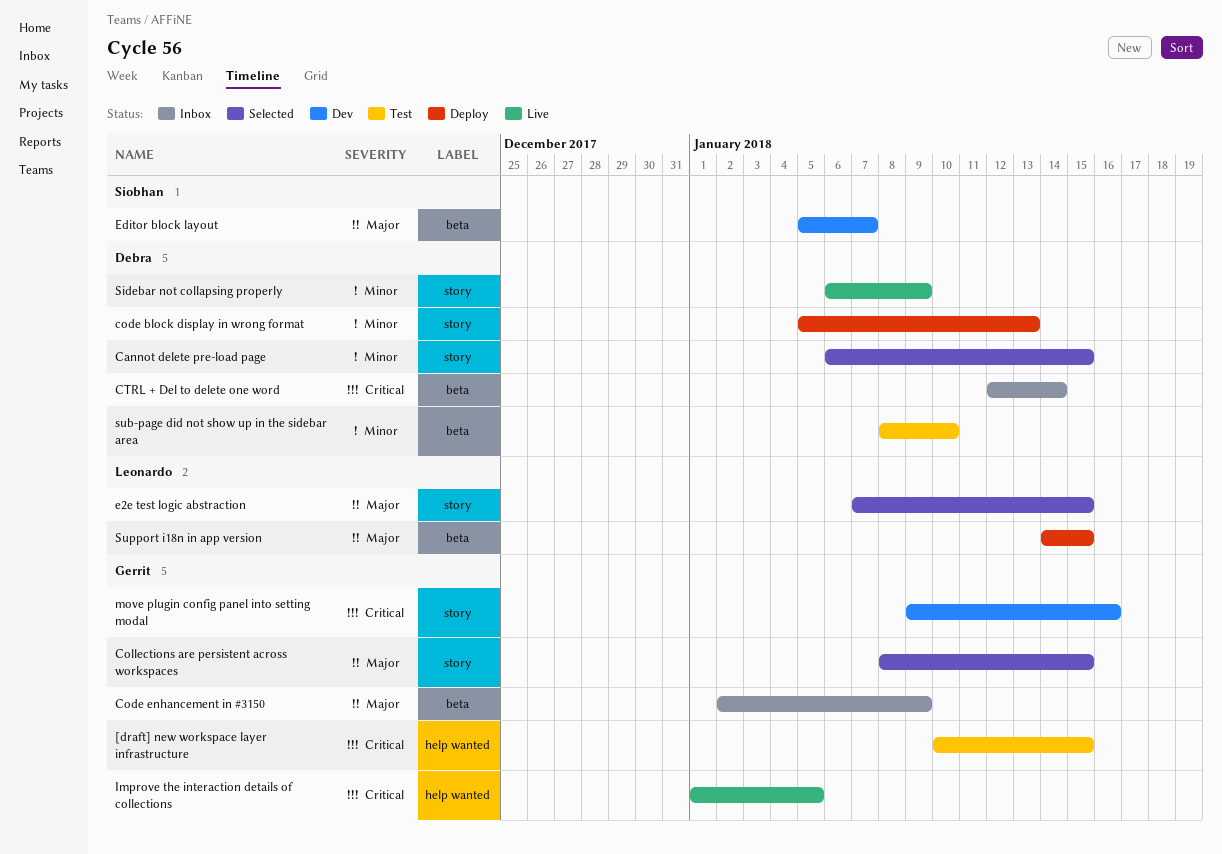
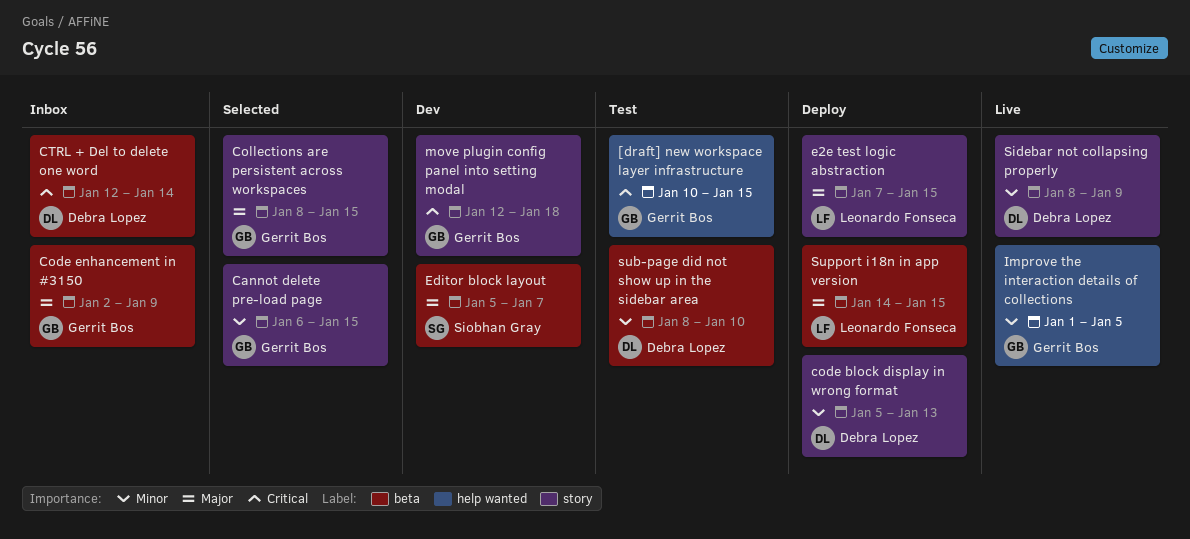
Cannot delete pre-load page, owner: Debra Lopez -> Gerrit Bos
e2e test logic abstraction, status: Selected -> Deploy
Improve the interaction details of collections, priority: Critical -> Minor
move plugin config panel into setting modal, start: Jan 9 -> Jan 12
move plugin config panel into setting modal, due: Jan 16 -> Jan 18
Sidebar not collapsing properly, start: Jan 6 -> Jan 8

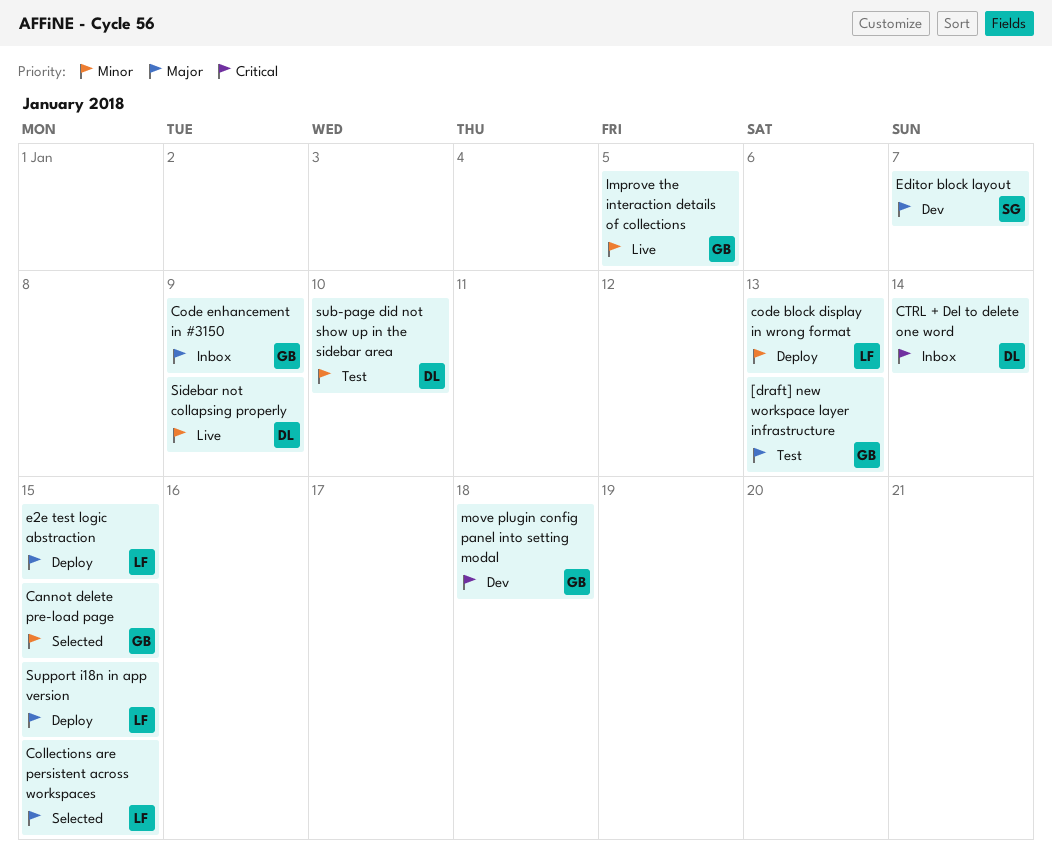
[draft] new workspace layer infrastructure, priority: Critical -> Major
[draft] new workspace layer infrastructure, due: Jan 15 -> Jan 13
code block display in wrong format, owner: Debra Lopez -> Leonardo Fonseca
Collections are persistent across workspaces, owner: Gerrit Bos -> Leonardo Fonseca

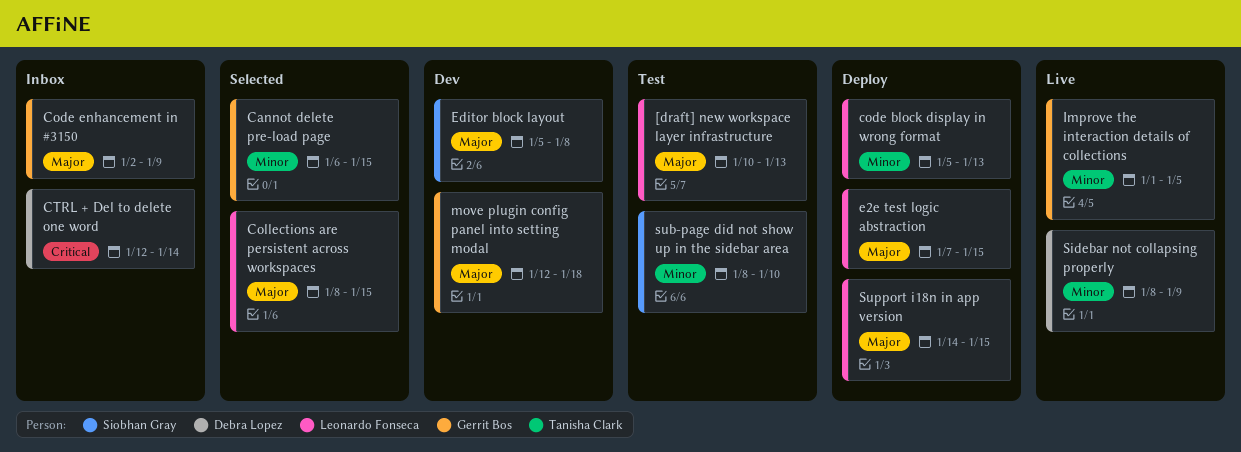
[draft] new workspace layer infrastructure, owner: Gerrit Bos -> Leonardo Fonseca
Editor block layout, due: Jan 7 -> Jan 8
move plugin config panel into setting modal, priority: Critical -> Major
sub-page did not show up in the sidebar area, owner: Debra Lopez -> Siobhan Gray

